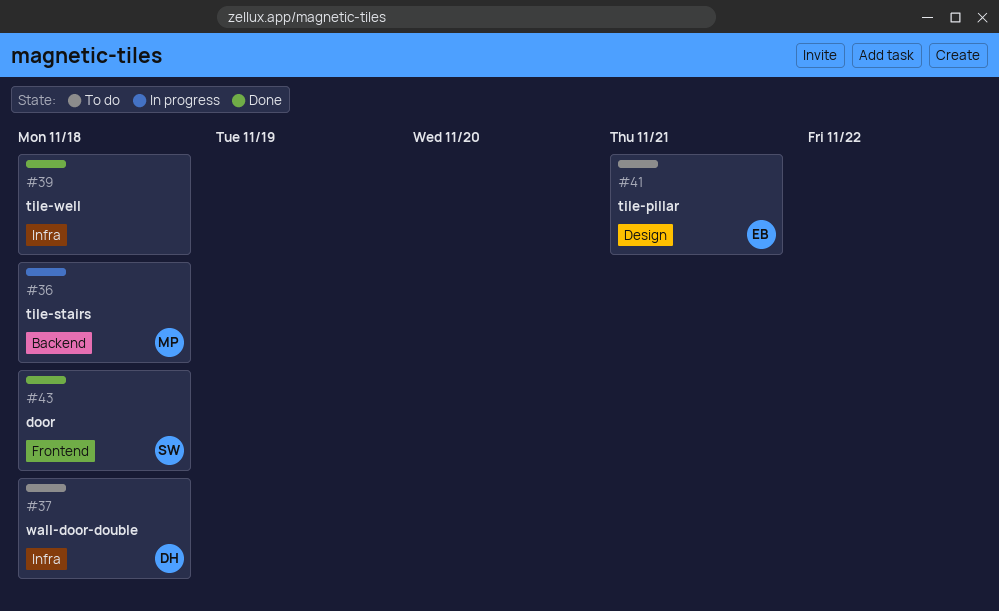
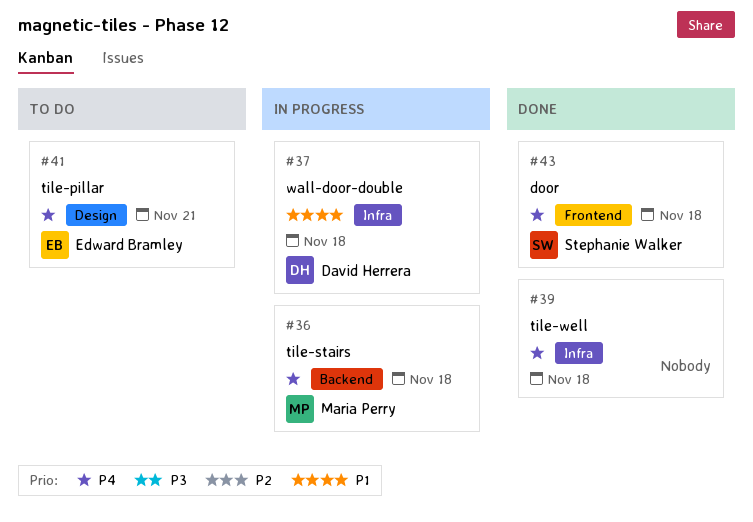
#37, status: To do -> In progress

